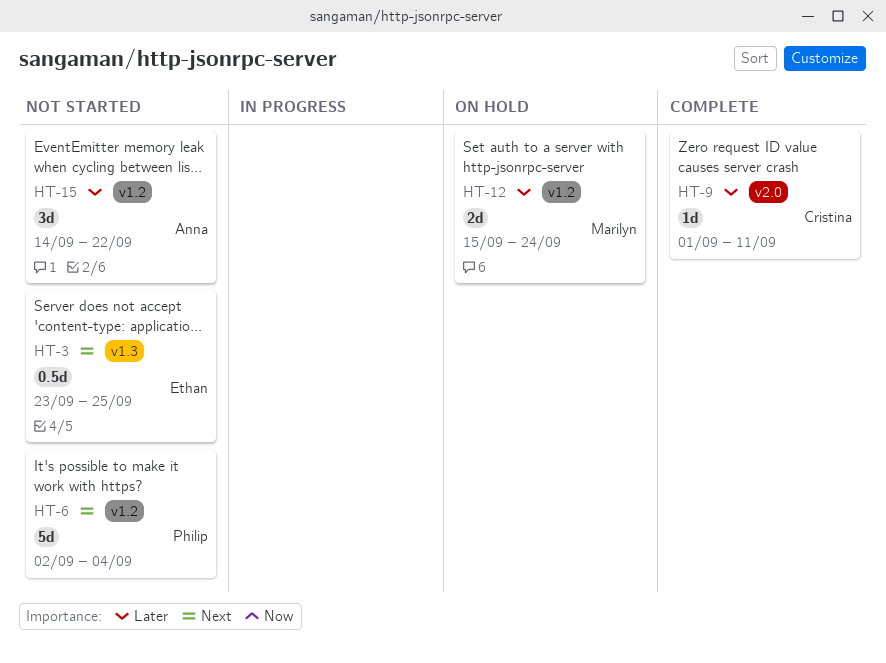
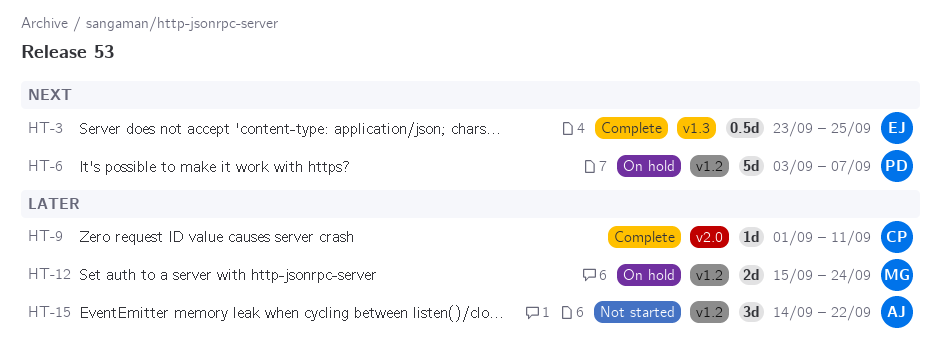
HT-3, status: Not started -> Complete
HT-6, status: Not started -> On hold
HT-6, start: Sep 2 -> Sep 3
HT-6, due: Sep 4 -> Sep 7

